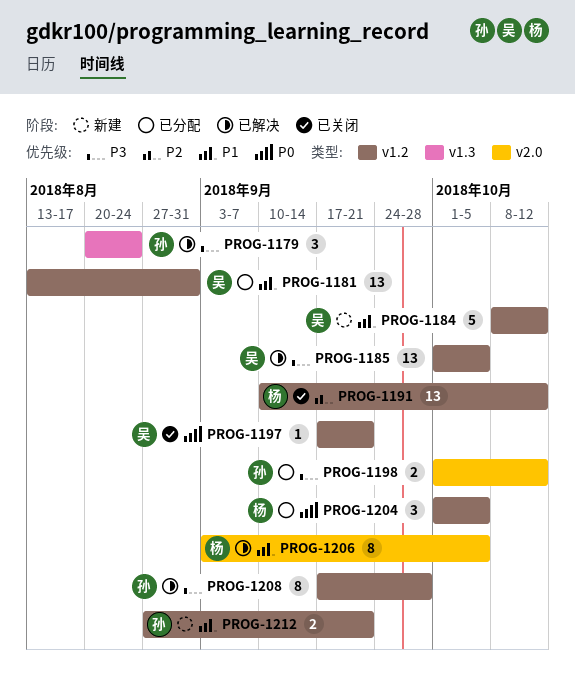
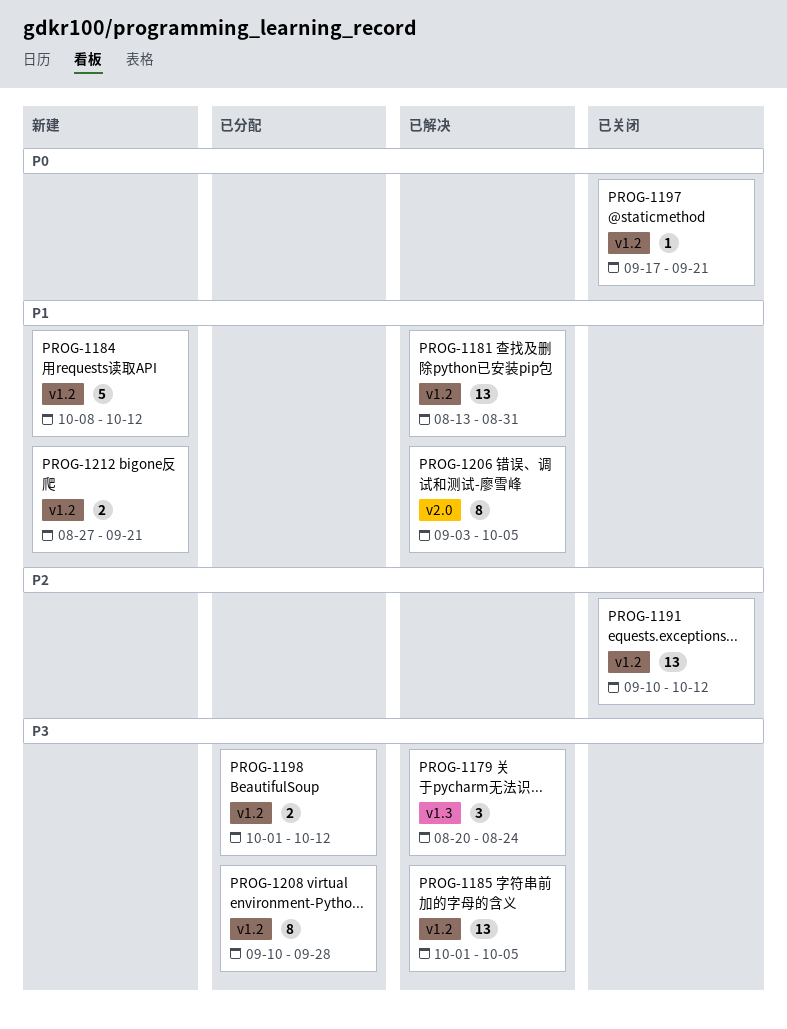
PROG-1181, status: 已分配 -> 已解决
PROG-1198, label: v2.0 -> v1.2
PROG-1204: present -> none
PROG-1208, status: 已解决 -> 已分配
PROG-1208, start: Sep 17 -> Sep 10

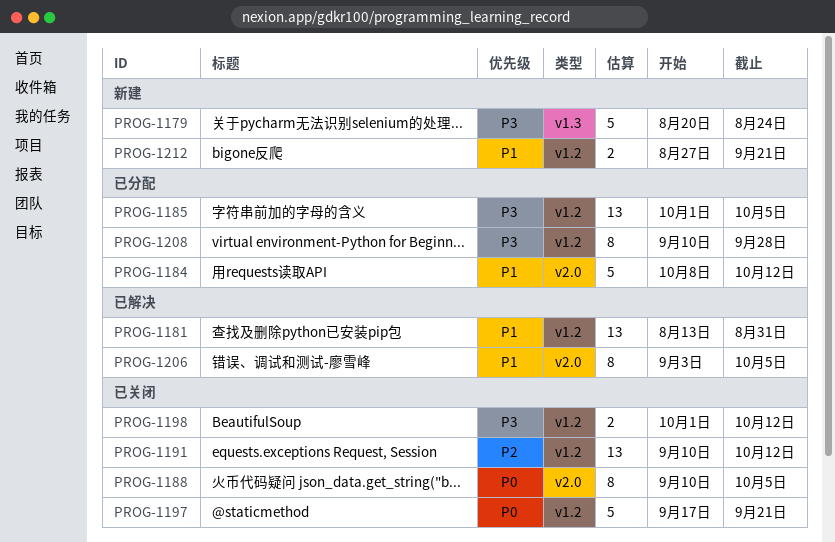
PROG-1179, status: 已解决 -> 新建
PROG-1179, estimate: 3 -> 5
PROG-1184, status: 新建 -> 已分配
PROG-1184, label: v1.2 -> v2.0
PROG-1185, status: 已解决 -> 已分配
PROG-1188: none -> present
PROG-1197, estimate: 1 -> 5
PROG-1198, status: 已分配 -> 已关闭

